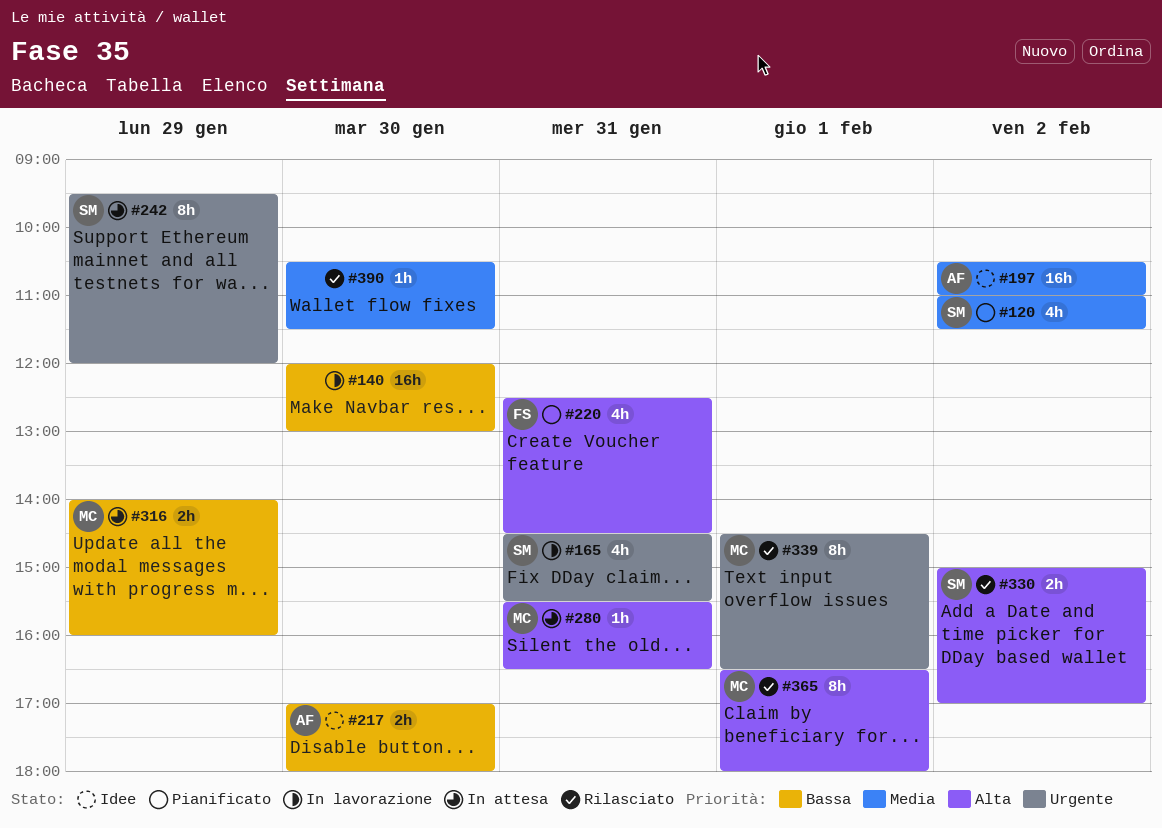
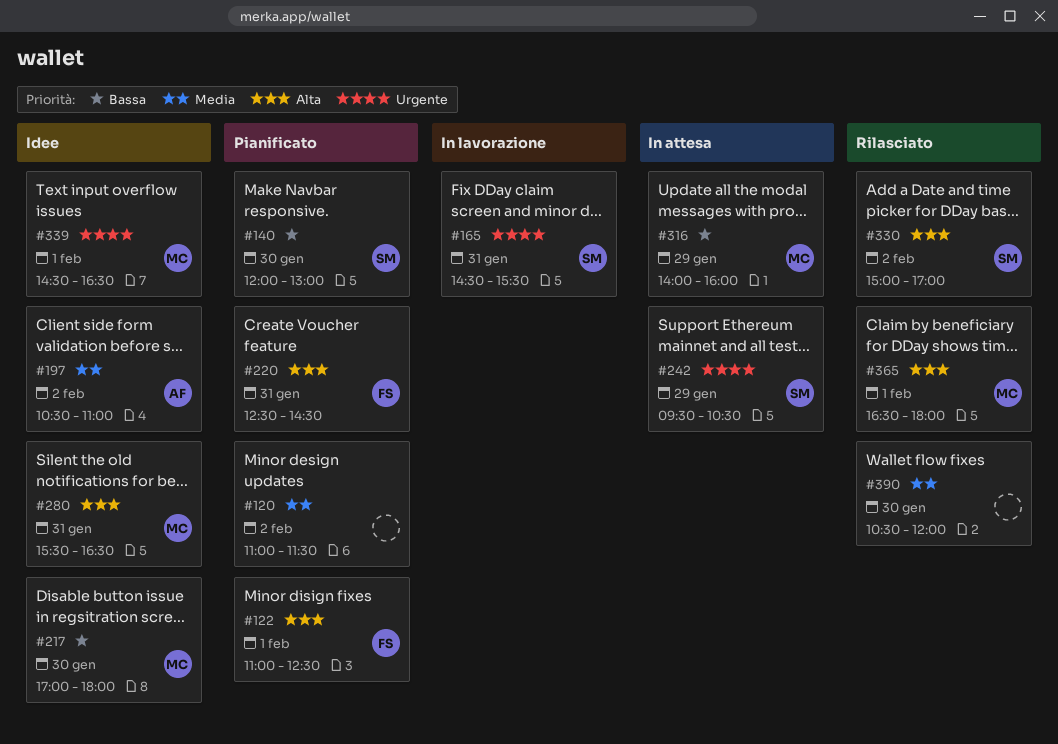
#120, owner: SM -> none
#122: none -> present
#140, status: In lavorazione -> Pianificato
#140, owner: none -> SM
#217, owner: AF -> MC
#242, ends: 12:00 -> 10:30
#280, status: In attesa -> Idee
#339, status: Rilasciato -> Idee
#390, ends: 11:30 -> 12:00

